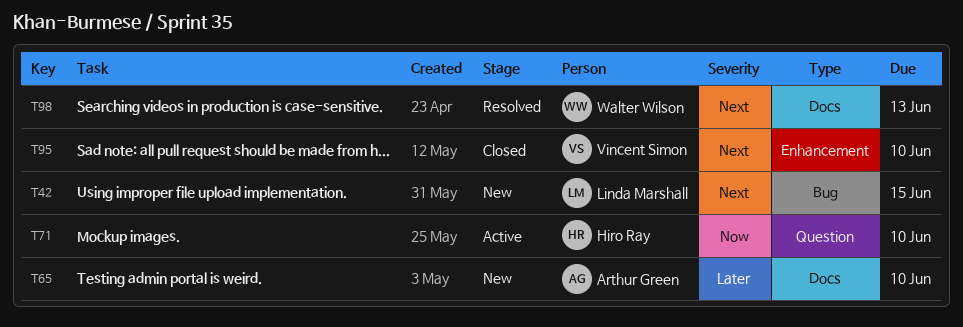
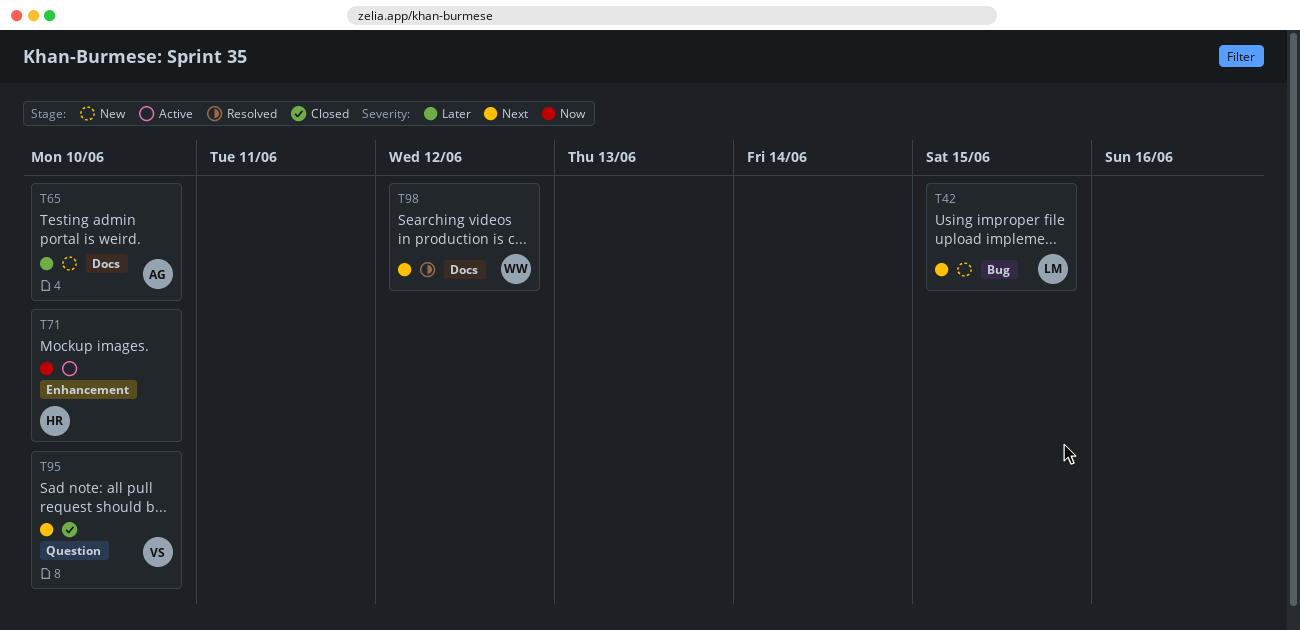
T71, label: Question -> Enhancement
T95, label: Enhancement -> Question
T98, due: Jun 13 -> Jun 12

